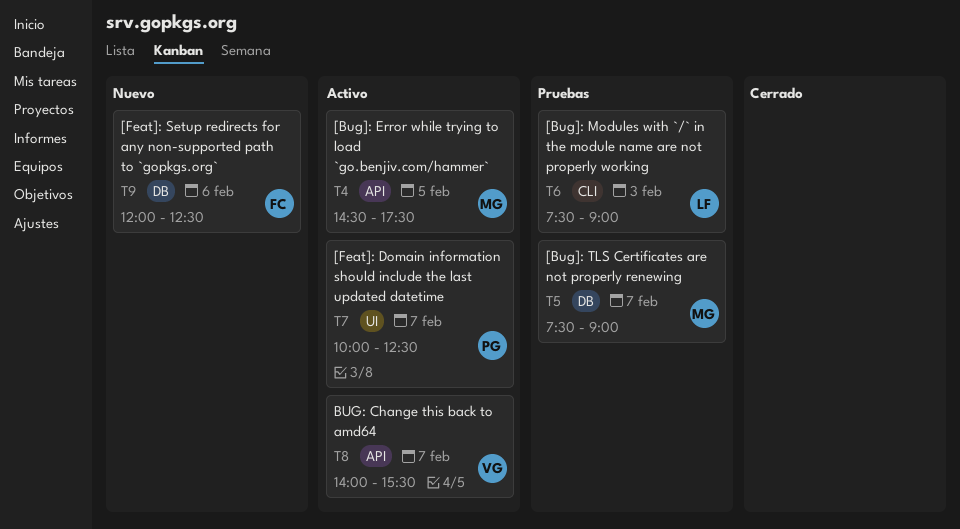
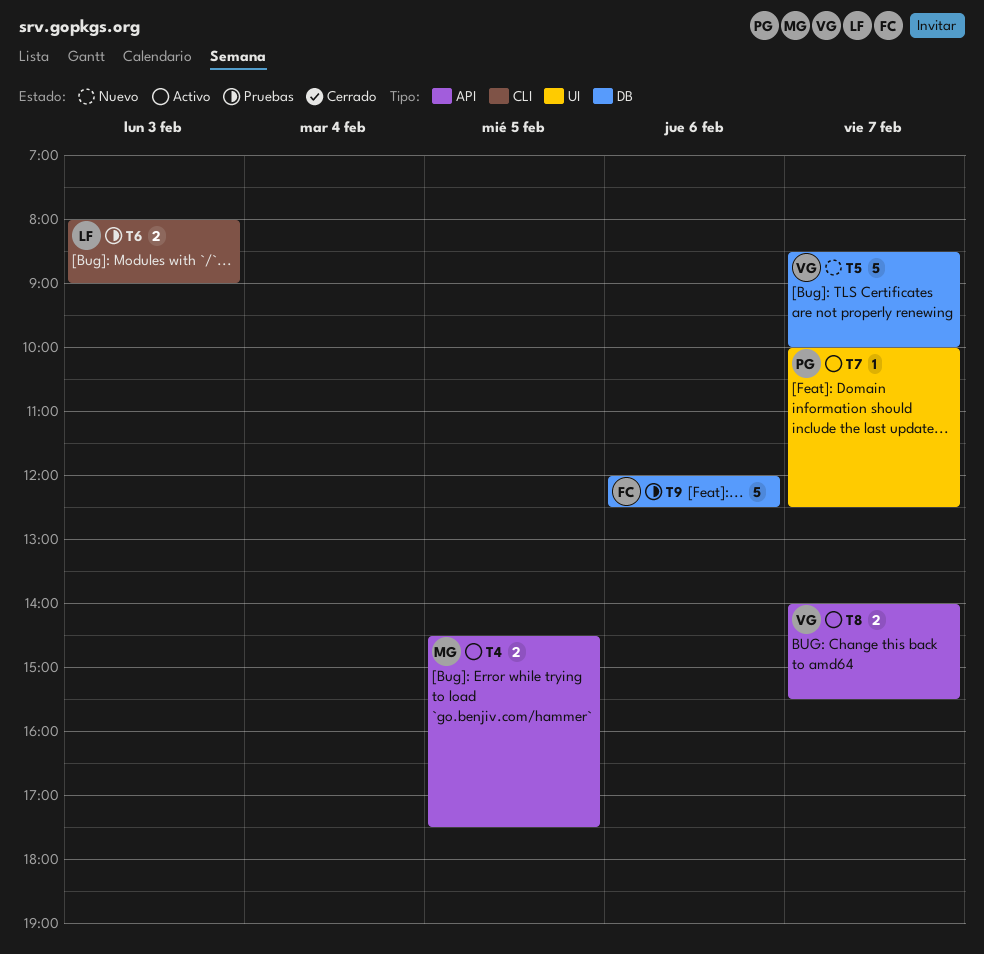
T5, status: Pruebas -> Nuevo
T5, owner: MG -> VG
T5, begins: 07:30 -> 08:30
T5, ends: 09:00 -> 10:00
T6, begins: 07:30 -> 08:00
T9, status: Nuevo -> Pruebas

